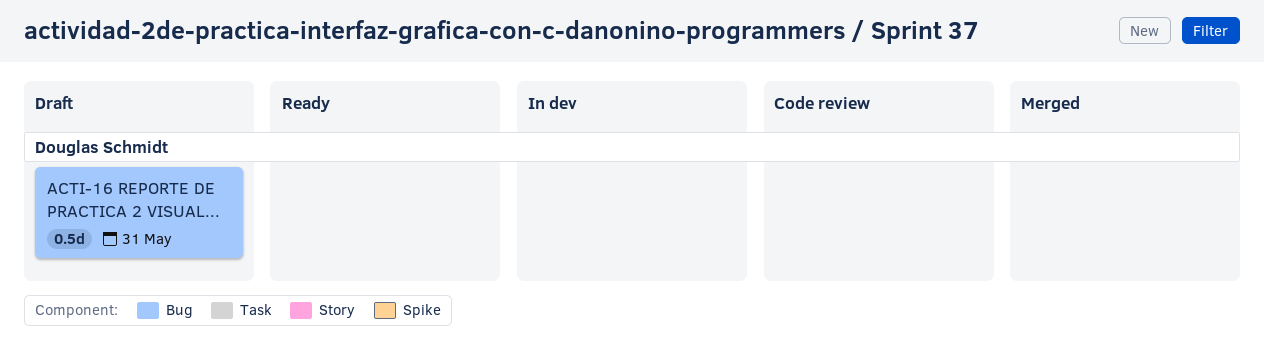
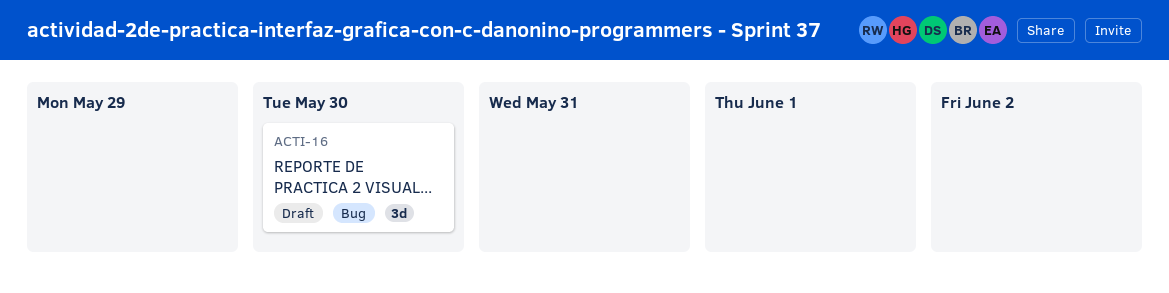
ACTI-16, estimate: 0.5d -> 3d
ACTI-16, due: May 31 -> May 30

